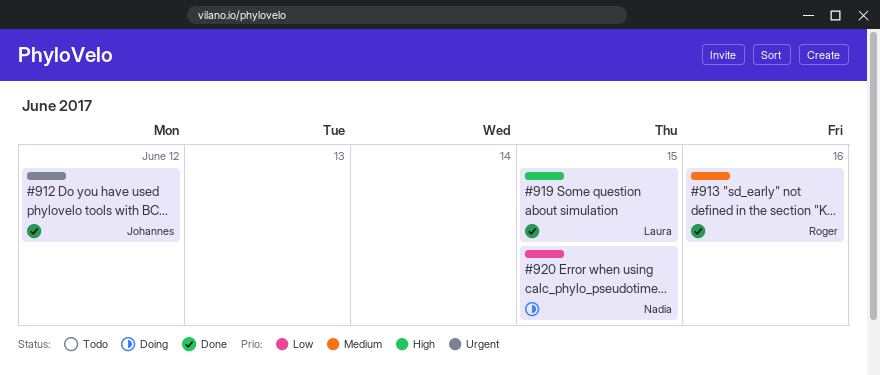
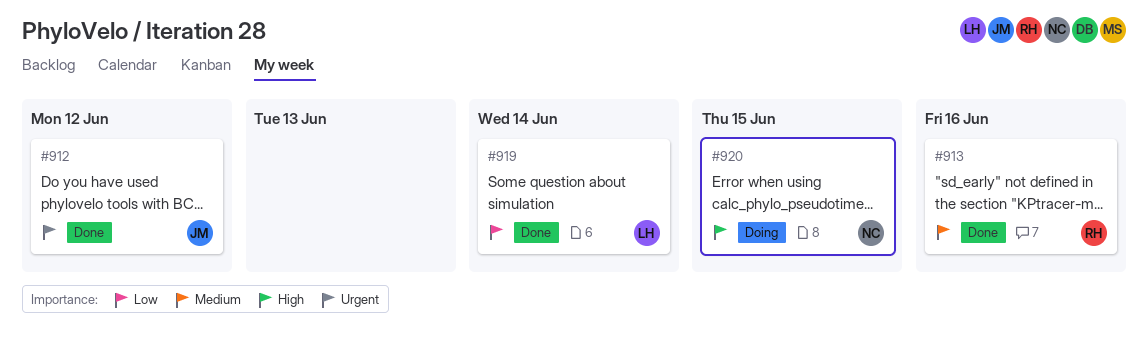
#919, priority: High -> Low
#919, due: Jun 15 -> Jun 14
#920, priority: Low -> High

